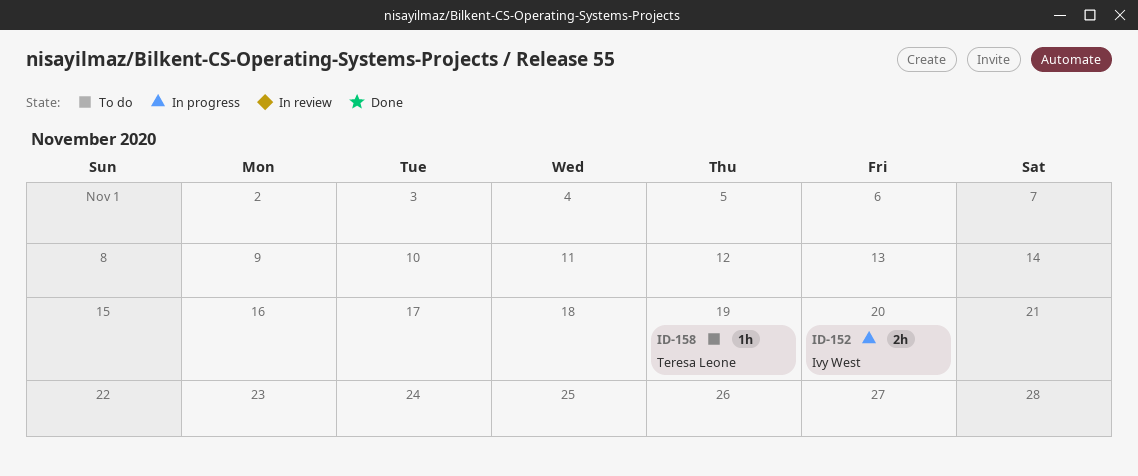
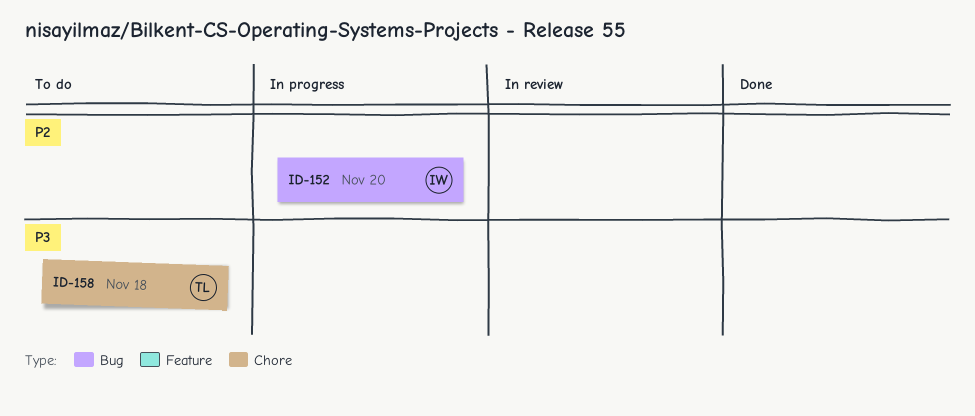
ID-158, due: Nov 19 -> Nov 18

